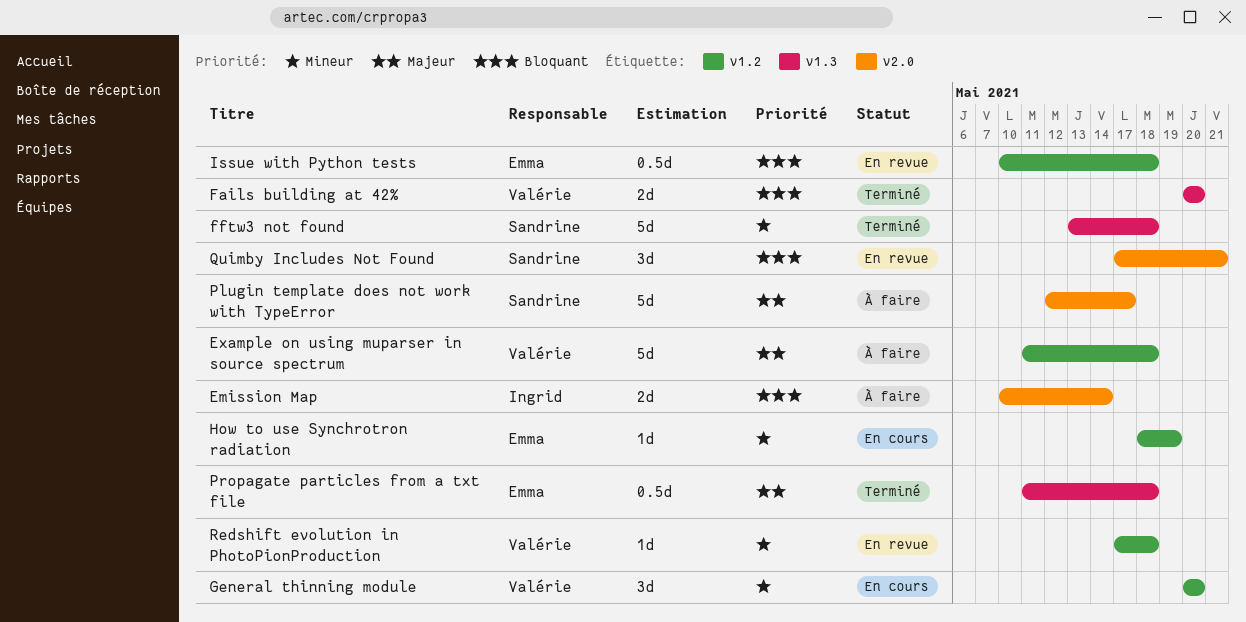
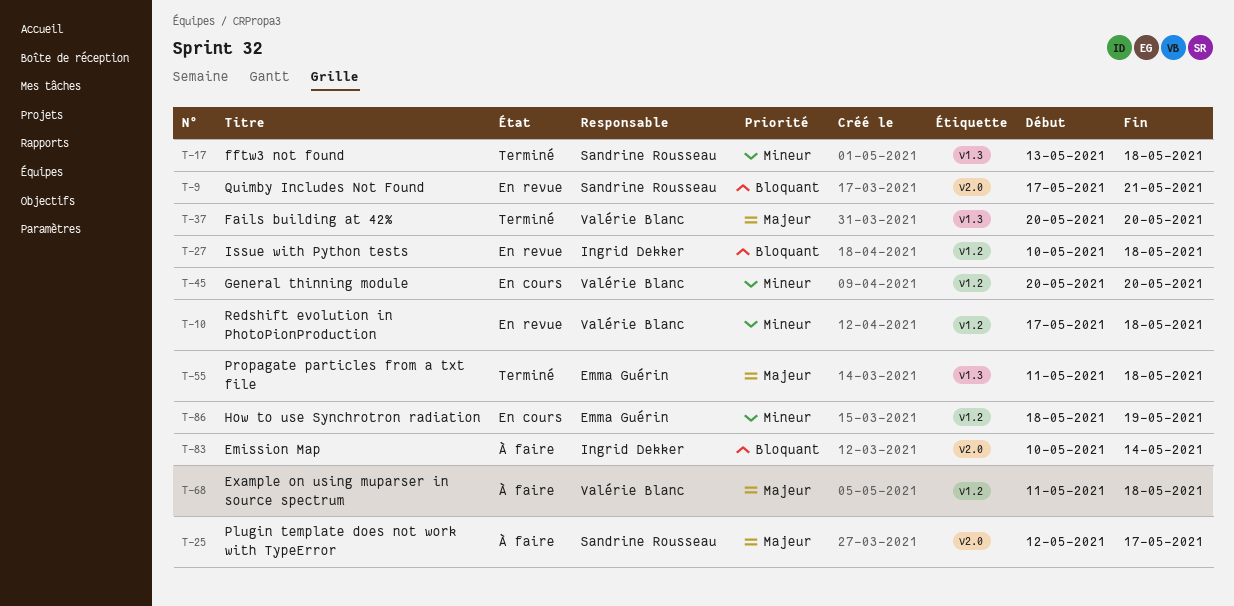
Fails building at 42%, priority: Bloquant -> Majeur
Issue with Python tests, owner: Emma Guérin -> Ingrid Dekker

